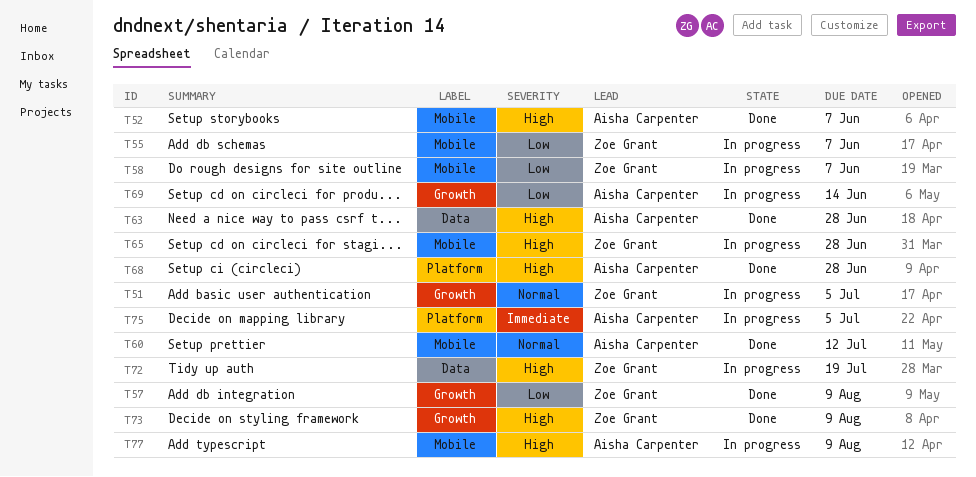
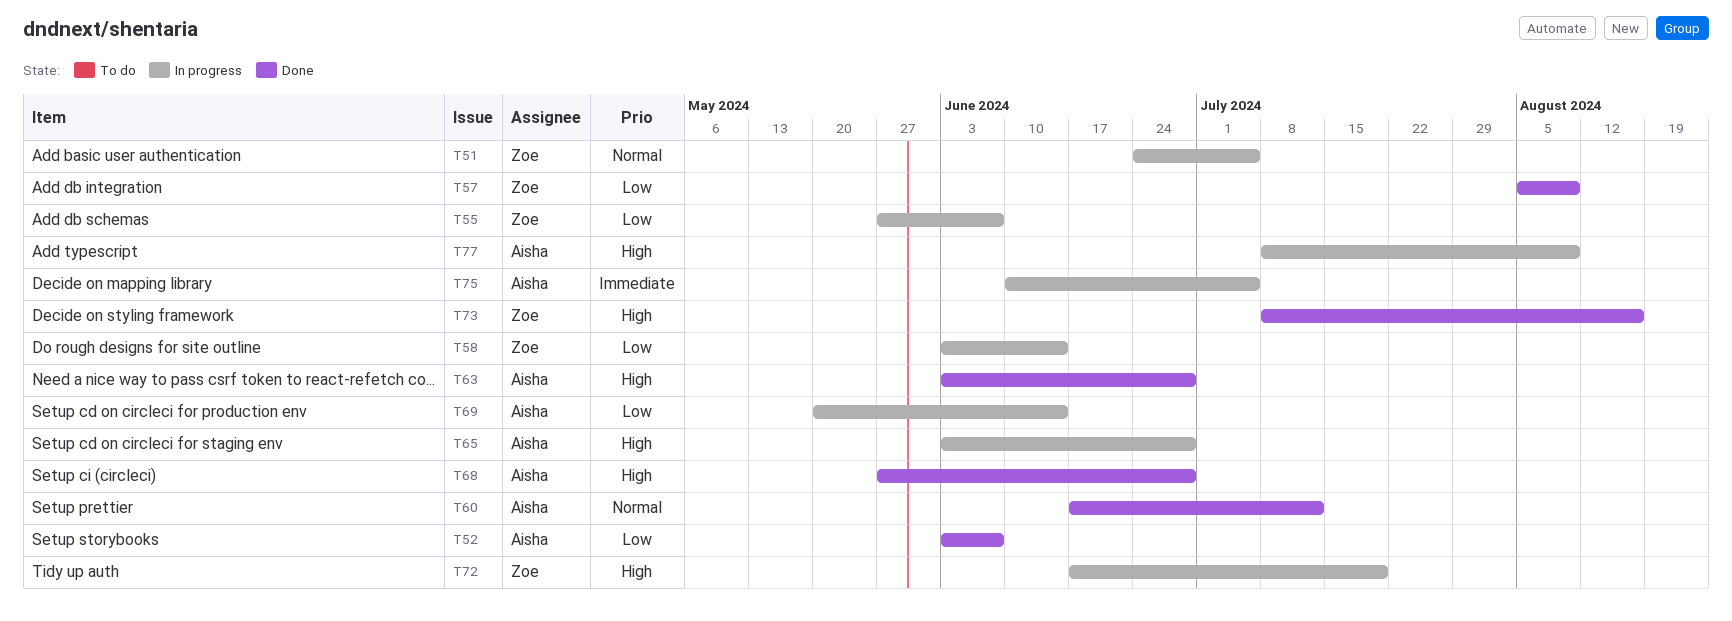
T52, priority: High -> Low
T58, due: Jun 7 -> Jun 14
T65, owner: Zoe Grant -> Aisha Carpenter
T73, due: Aug 9 -> Aug 16

